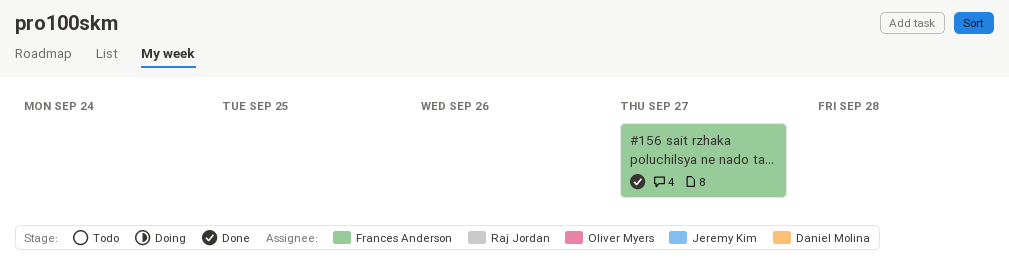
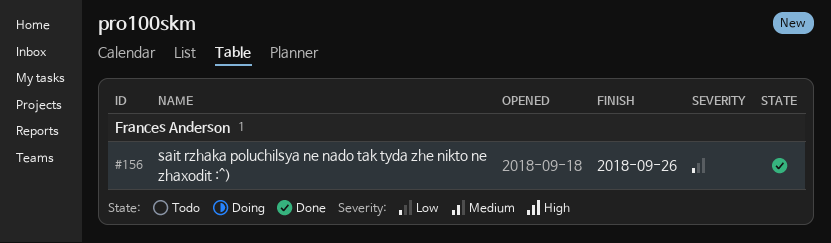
#156, due: Sep 27 -> Sep 26

